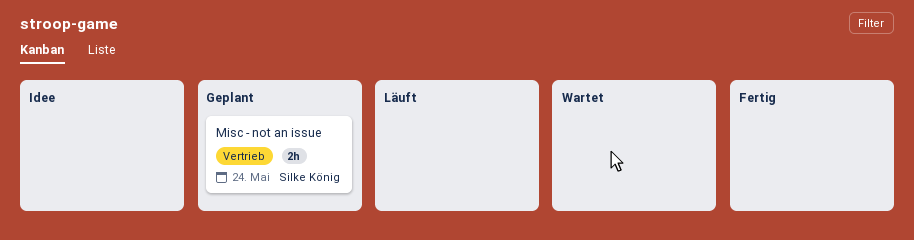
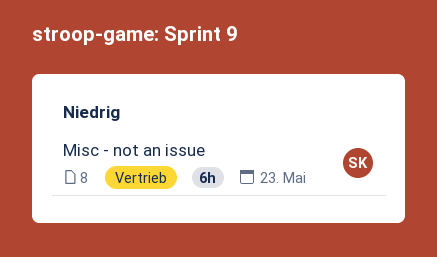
Misc - not an issue, estimate: 2h -> 6h
Misc - not an issue, due: May 24 -> May 23

